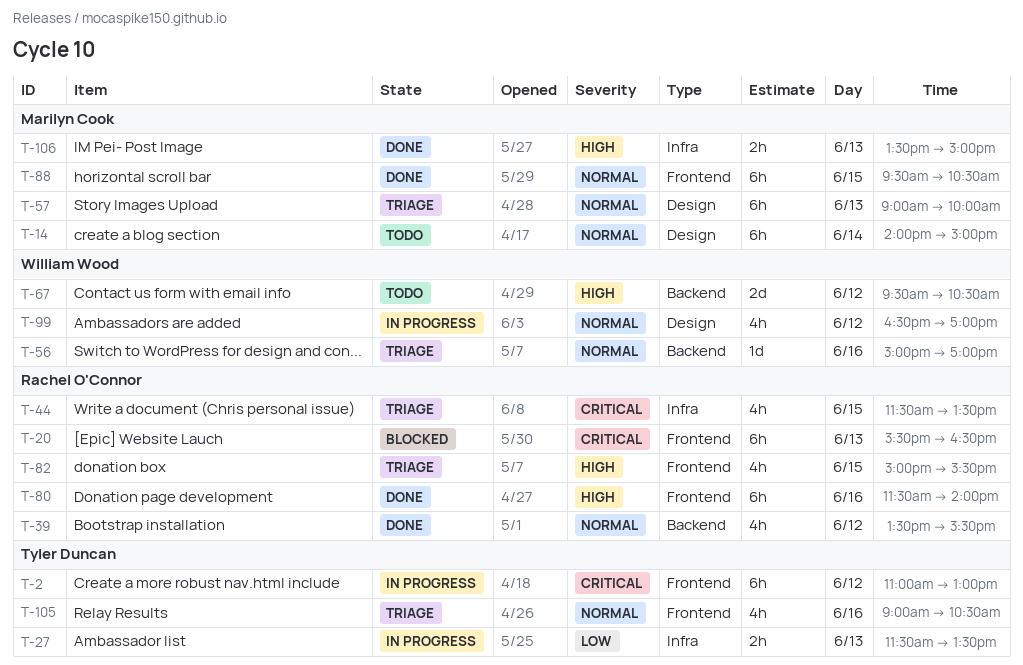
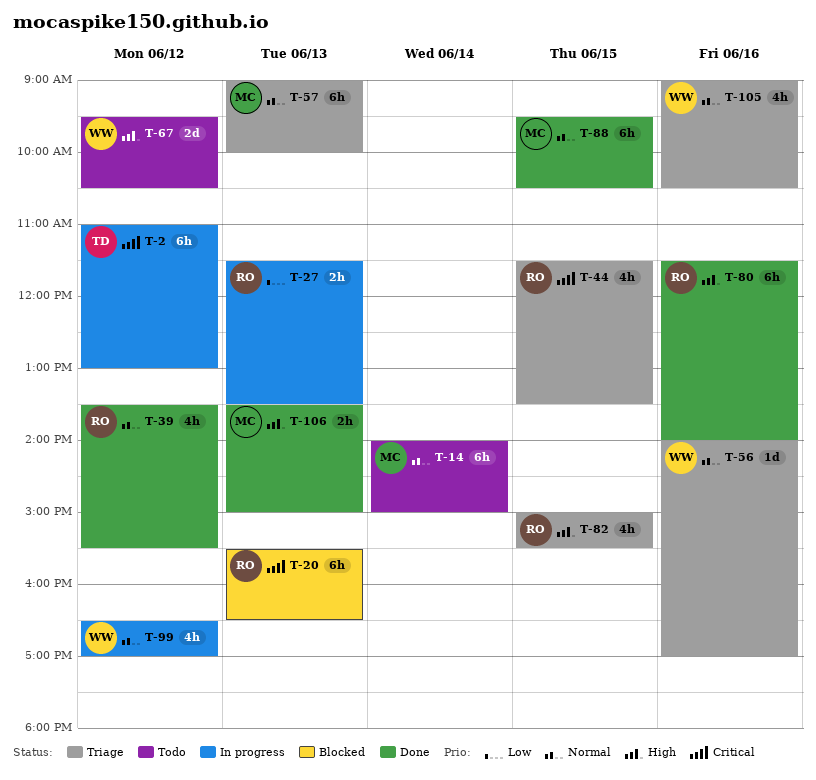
T-27, owner: Tyler Duncan -> Rachel O'Connor
T-56, begins: 15:00 -> 14:00
T-105, owner: Tyler Duncan -> William Wood

